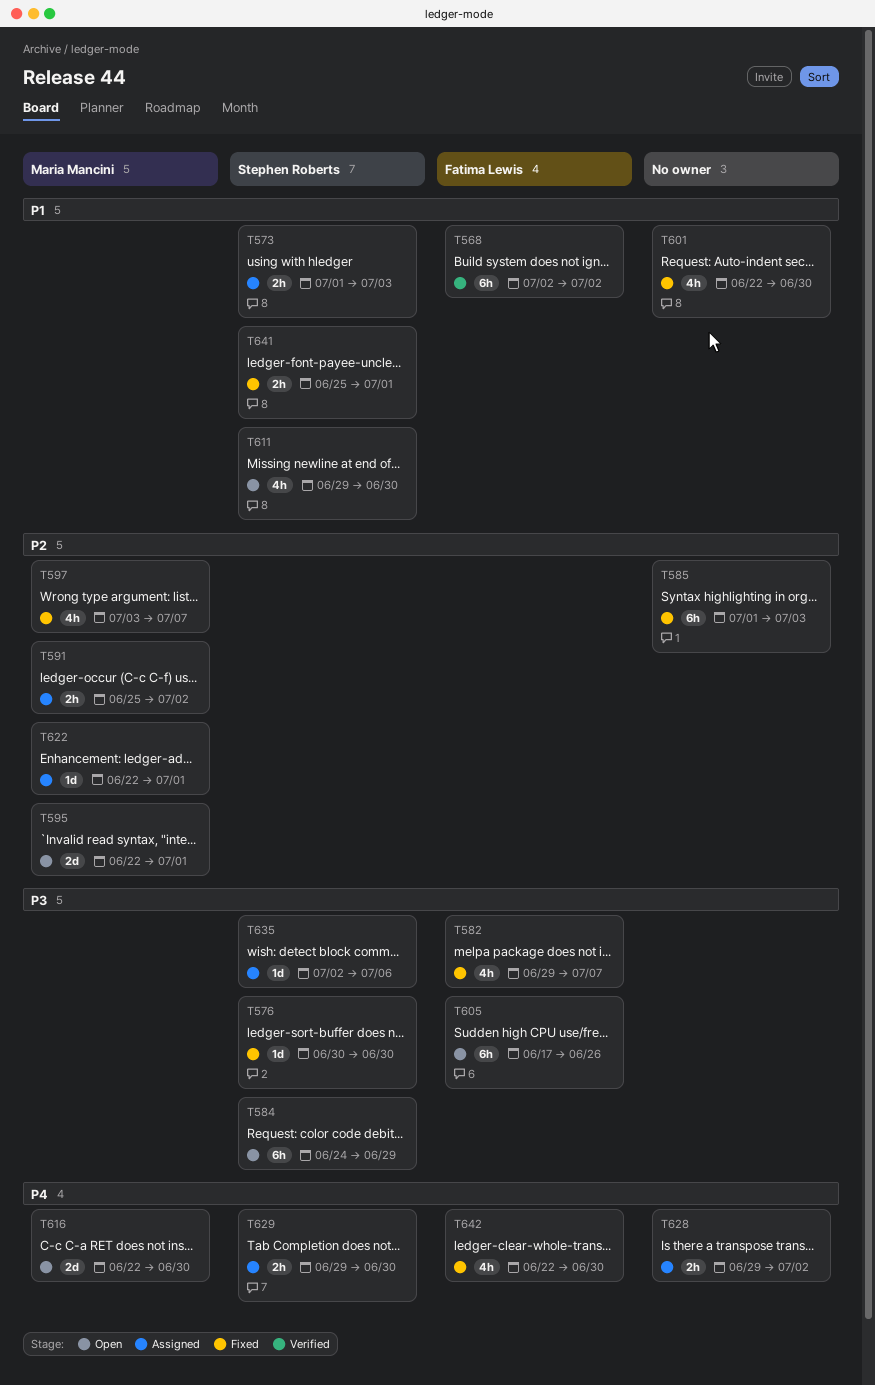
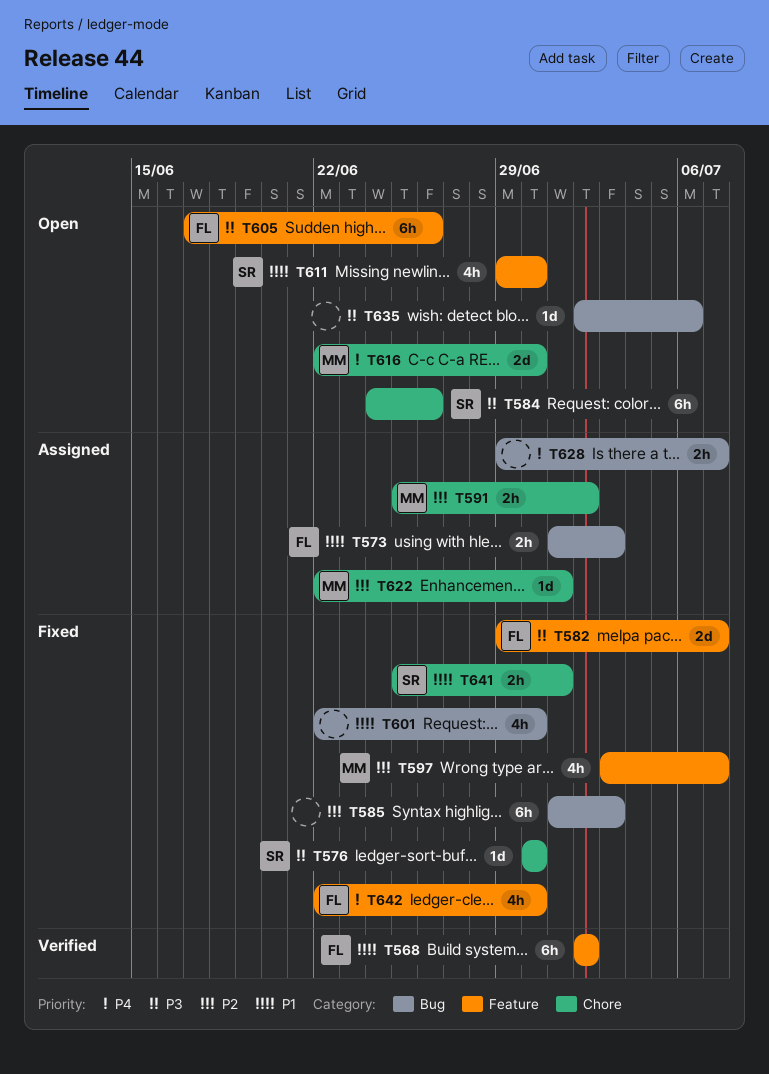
T573, owner: Stephen Roberts -> Fatima Lewis
T582, estimate: 4h -> 2d
T584, due: Jun 29 -> Jun 26
T595: present -> none
T628, due: Jul 2 -> Jul 7
T629: present -> none
T635, status: Assigned -> Open
T635, owner: Stephen Roberts -> none

